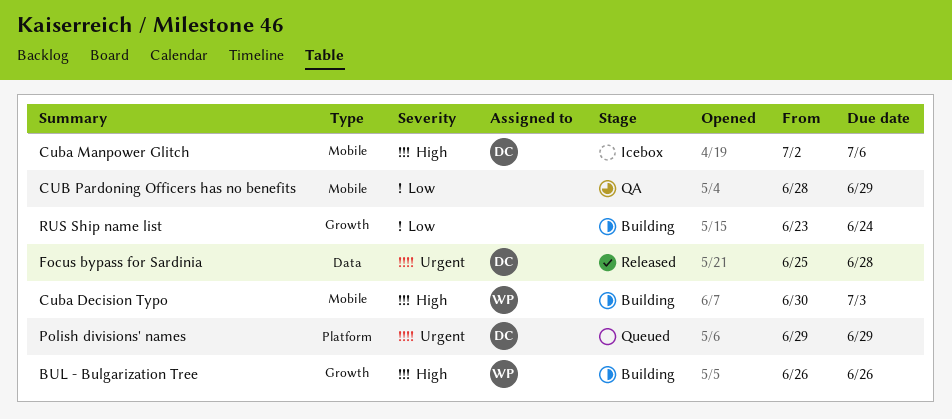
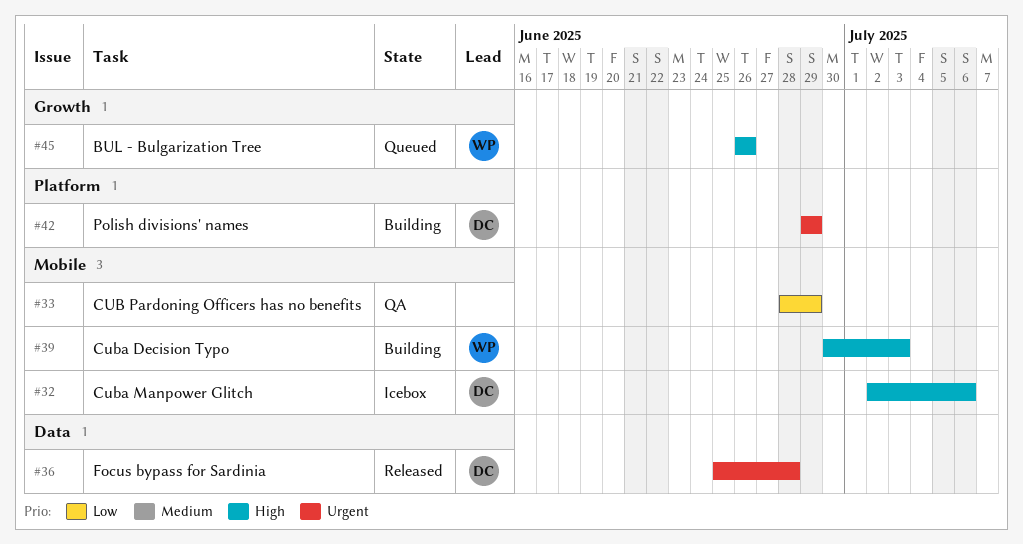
BUL - Bulgarization Tree, status: Building -> Queued
Polish divisions' names, status: Queued -> Building
RUS Ship name list: present -> none

